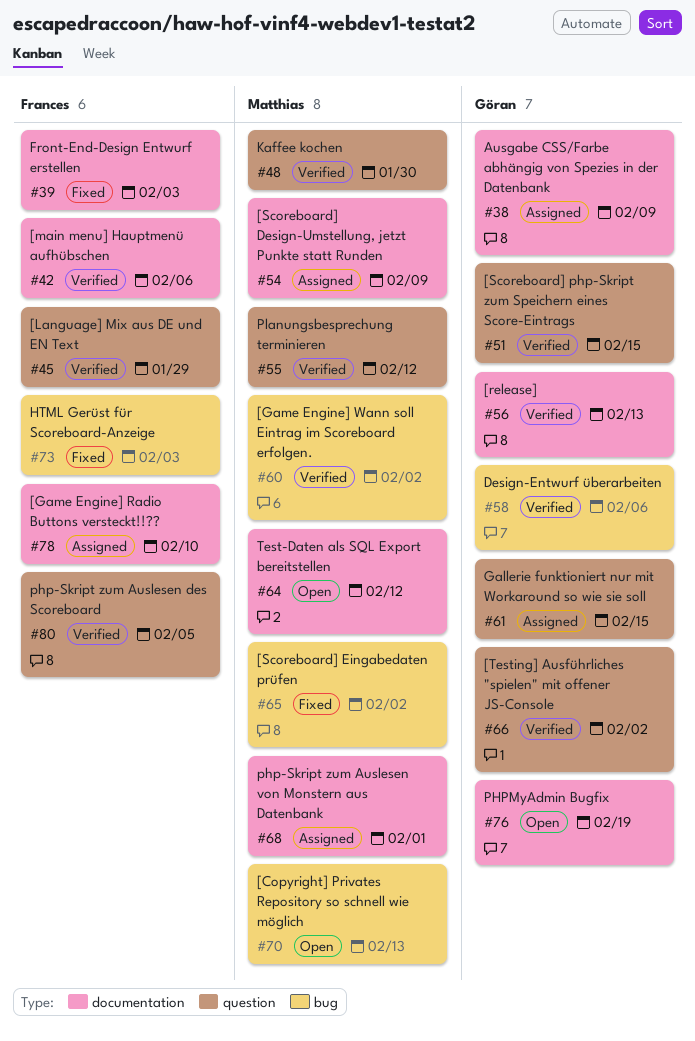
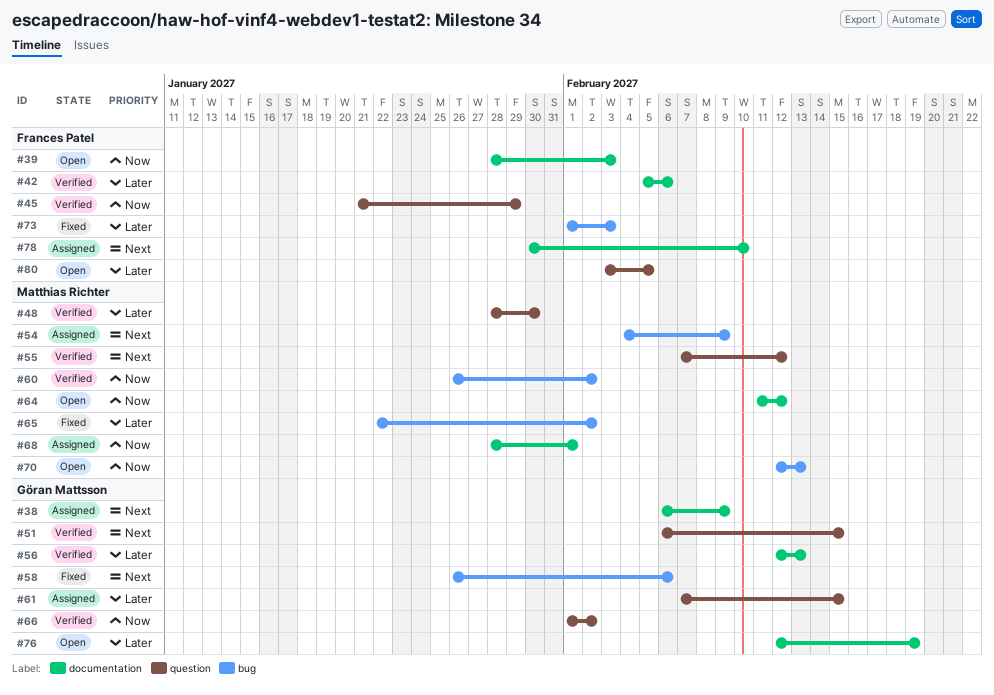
#39, status: Fixed -> Open
#54, label: documentation -> bug
#58, status: Verified -> Fixed
#80, status: Verified -> Open

